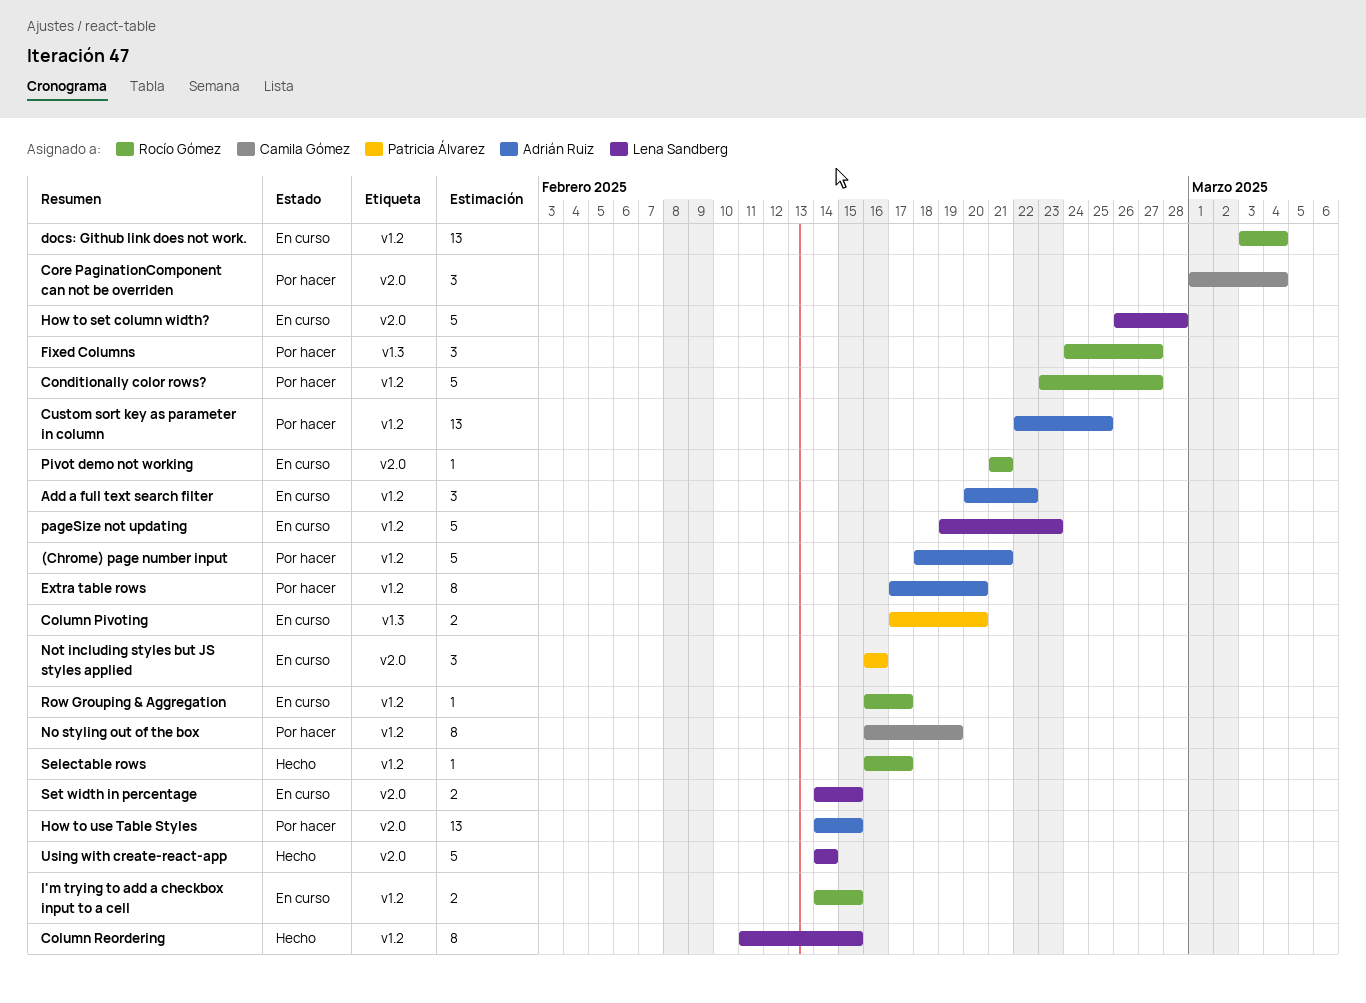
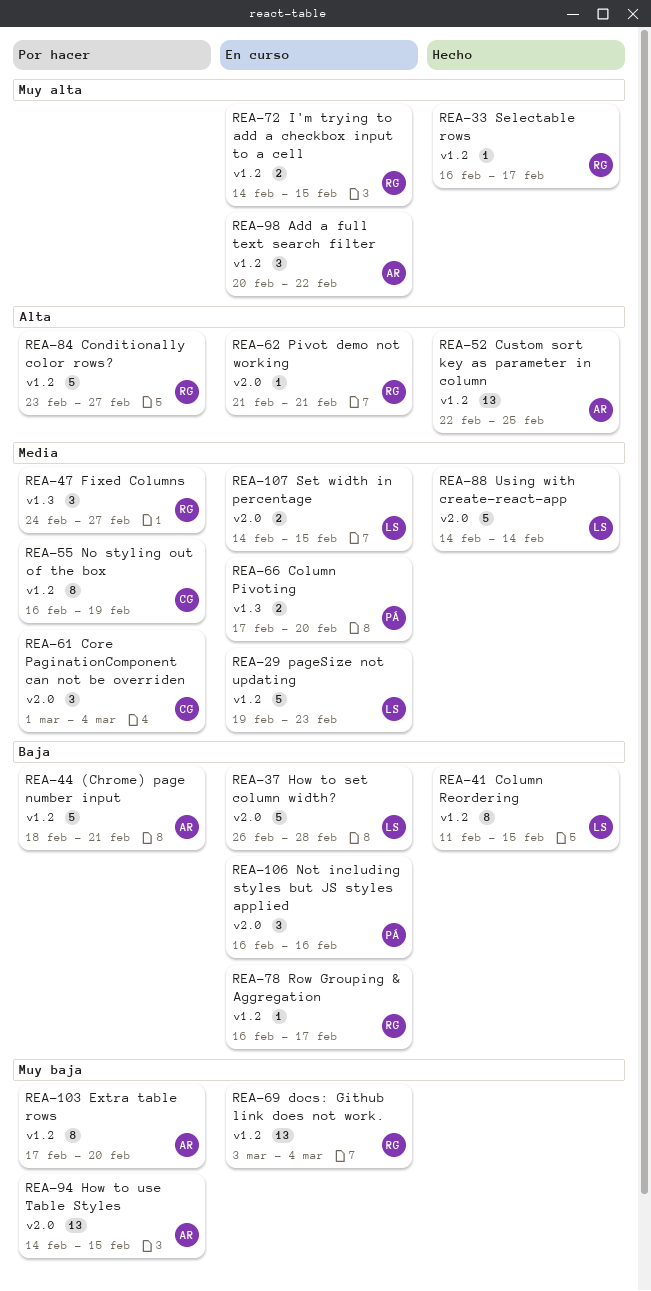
Custom sort key as parameter in column, status: Por hacer -> Hecho

